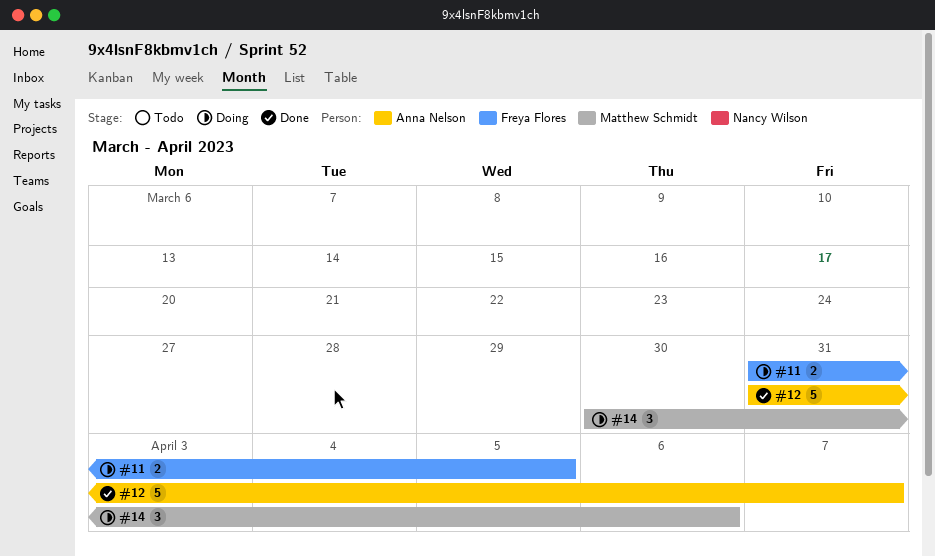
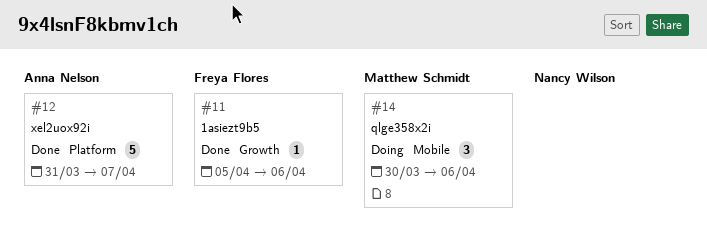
#11, status: Doing -> Done
#11, estimate: 2 -> 1
#11, start: Mar 31 -> Apr 5
#11, due: Apr 5 -> Apr 6

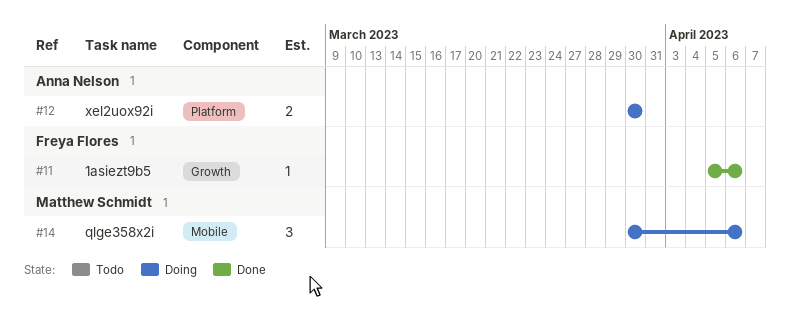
#12, status: Done -> Doing
#12, estimate: 5 -> 2
#12, start: Mar 31 -> Mar 30
#12, due: Apr 7 -> Mar 30

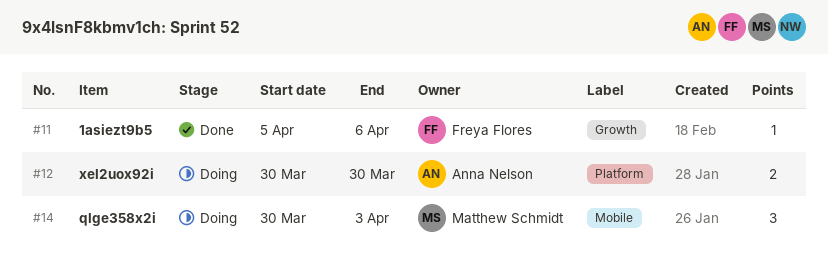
#14, due: Apr 6 -> Apr 3

